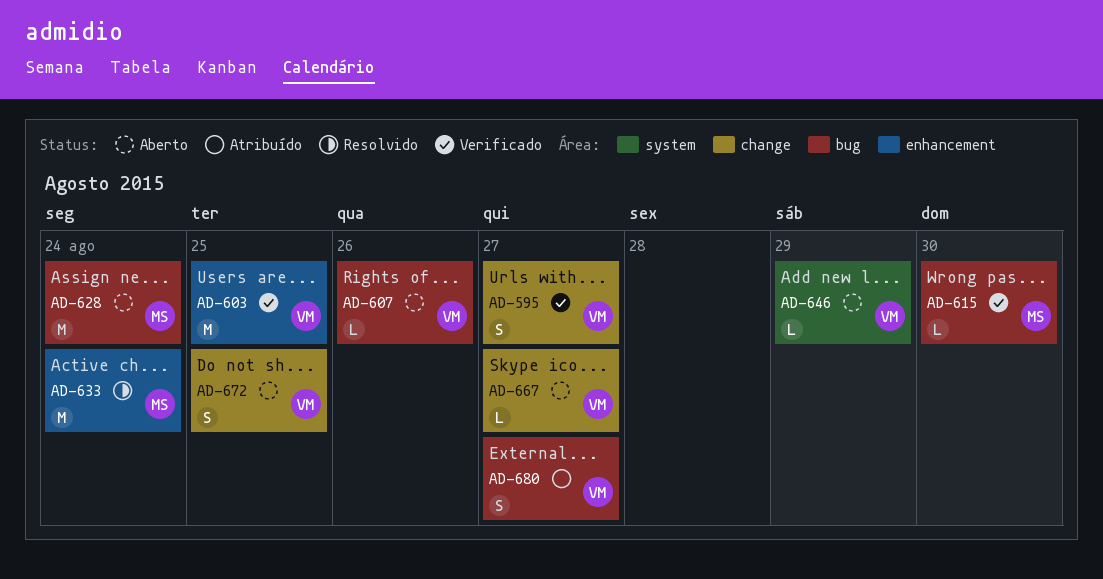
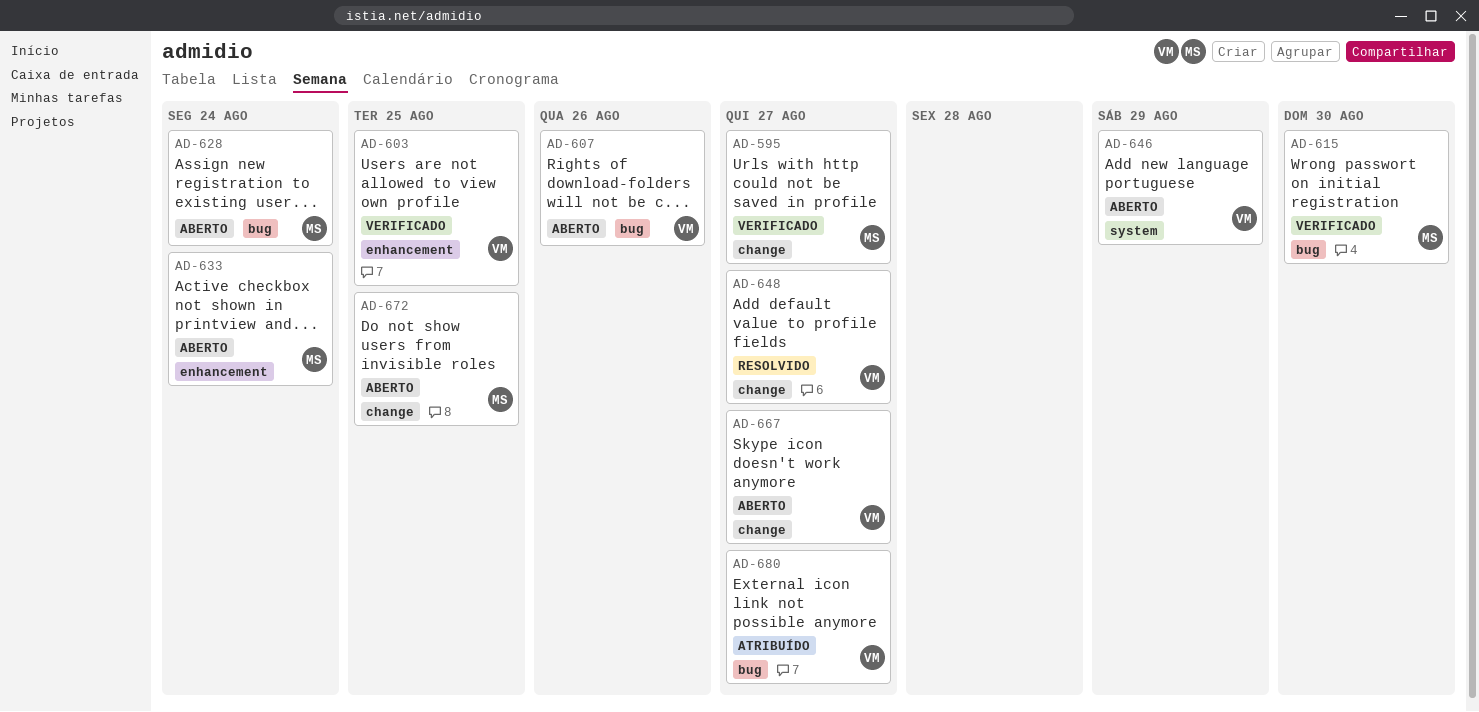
AD-595, owner: VM -> MS
AD-633, status: Resolvido -> Aberto
AD-648: none -> present
AD-672, owner: VM -> MS

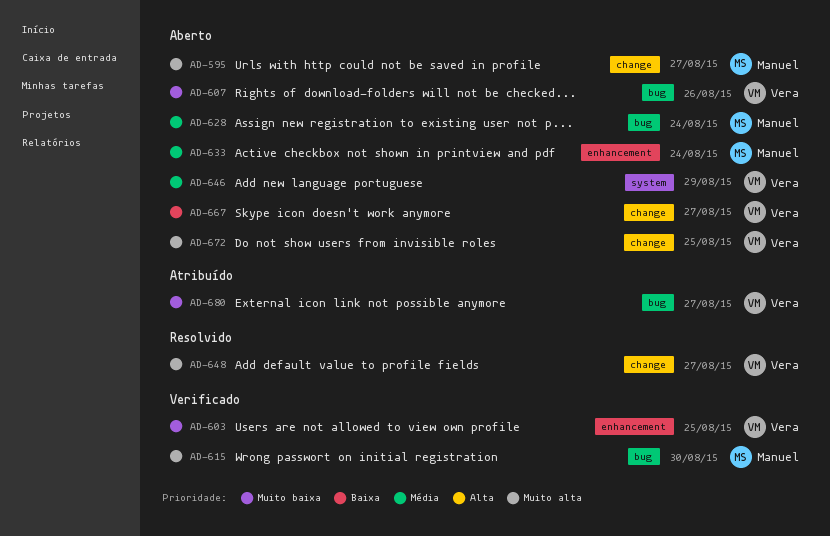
AD-595, status: Verificado -> Aberto
AD-672, owner: Manuel -> Vera

